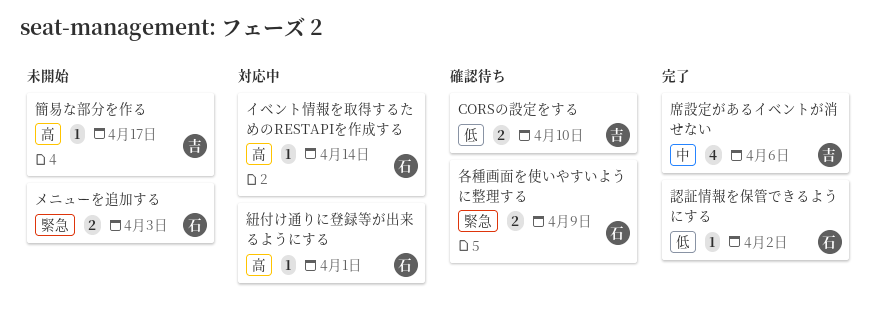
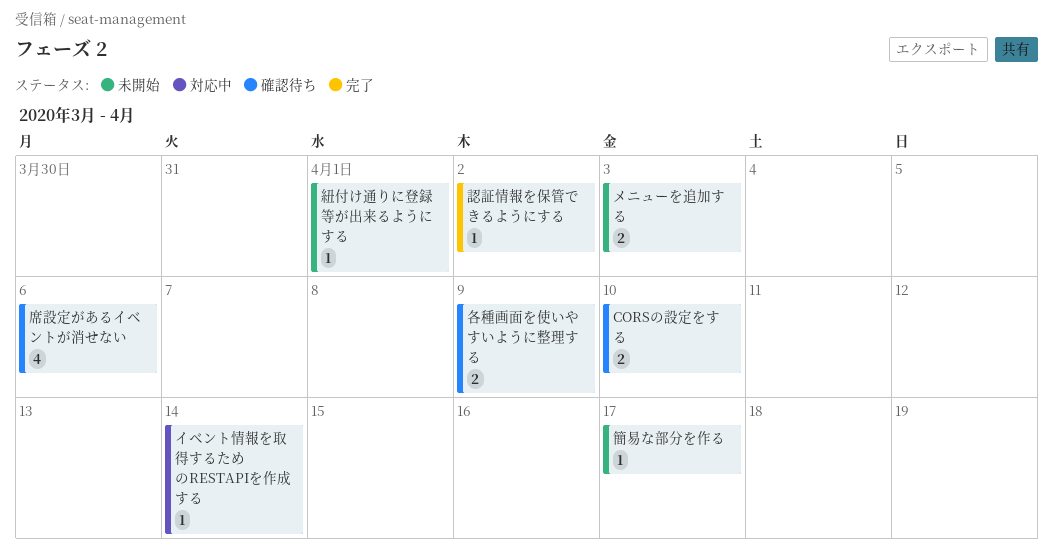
席設定があるイベントが消せない, status: 完了 -> 確認待ち
紐付け通りに登録等が出来るようにする, status: 対応中 -> 未開始

